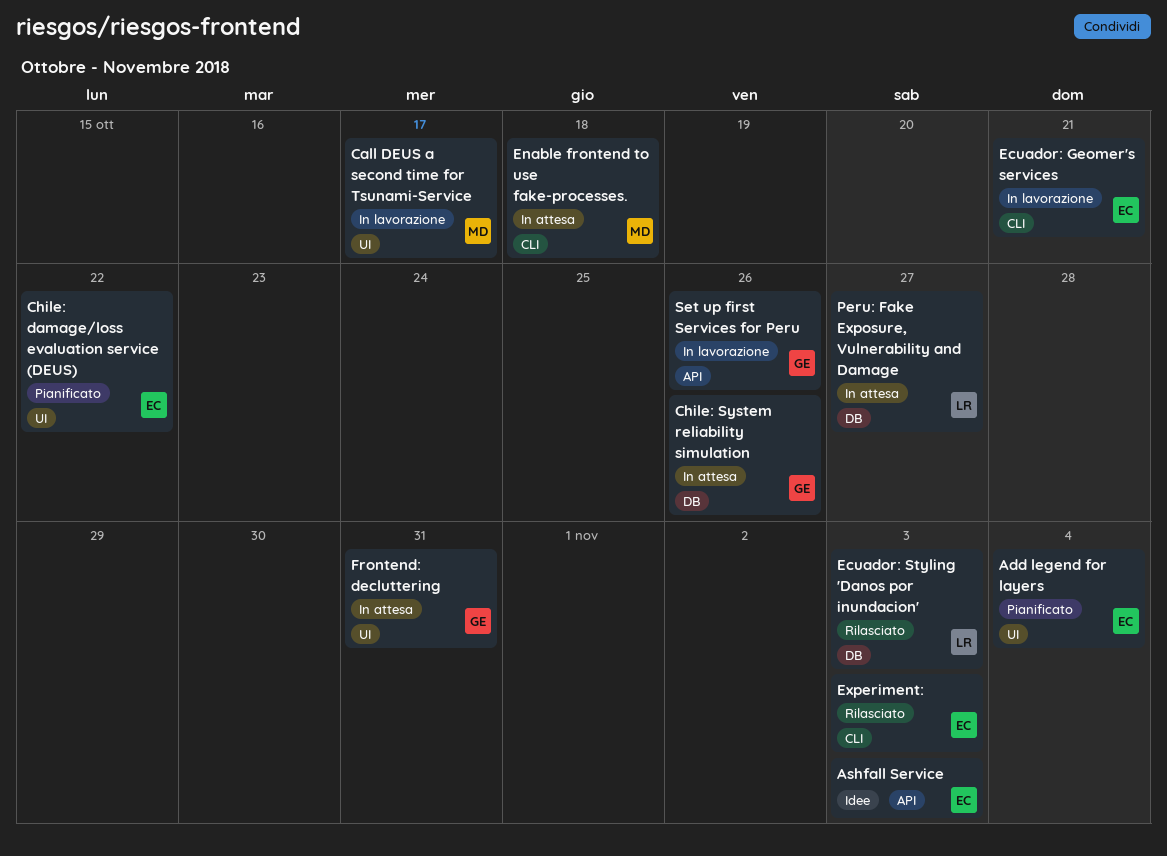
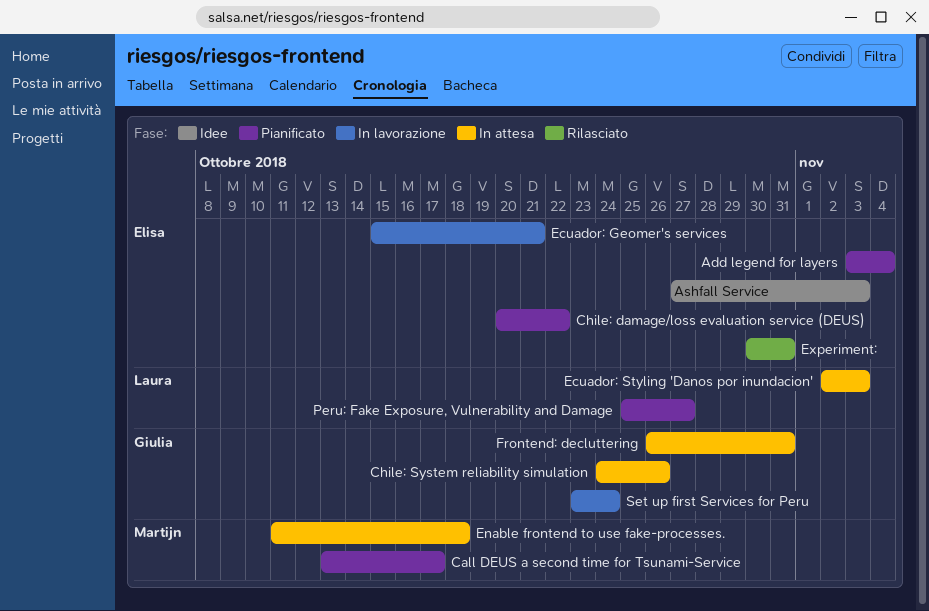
Call DEUS a second time for Tsunami-Service, status: In lavorazione -> Pianificato
Ecuador: Styling 'Danos por inundacion', status: Rilasciato -> In attesa
Experiment:, due: Nov 3 -> Oct 31
Peru: Fake Exposure, Vulnerability and Damage, status: In attesa -> Pianificato
Set up first Services for Peru, due: Oct 26 -> Oct 24

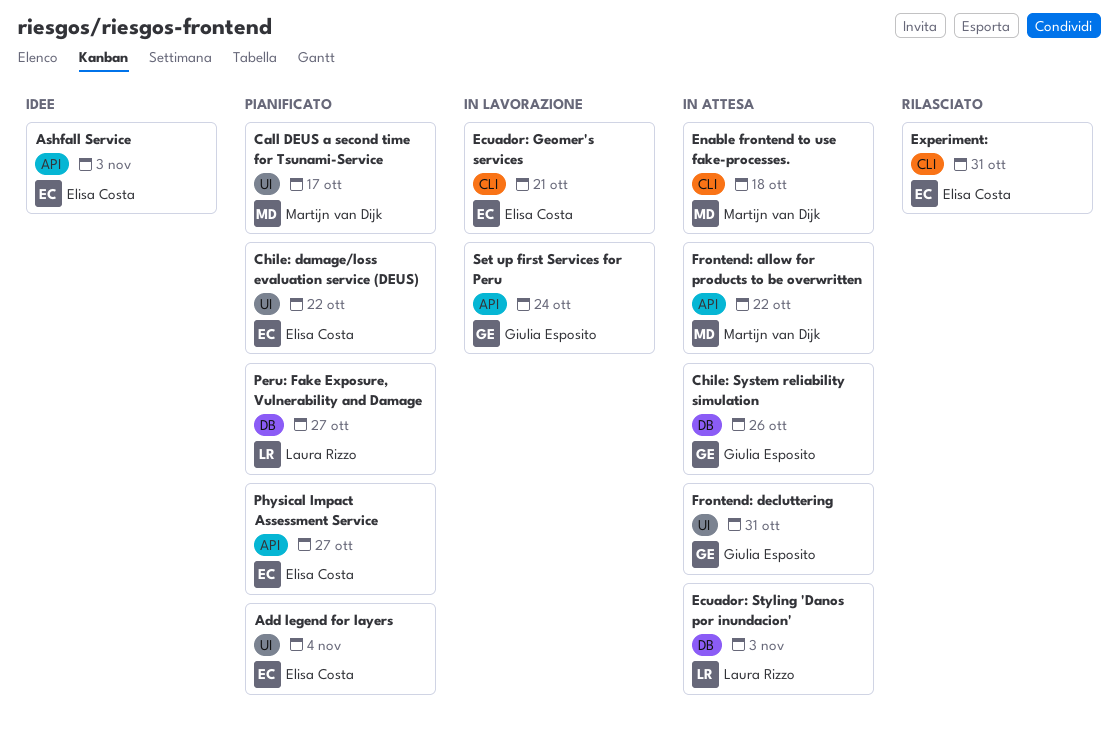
Frontend: allow for products to be overwritten: none -> present
Physical Impact Assessment Service: none -> present

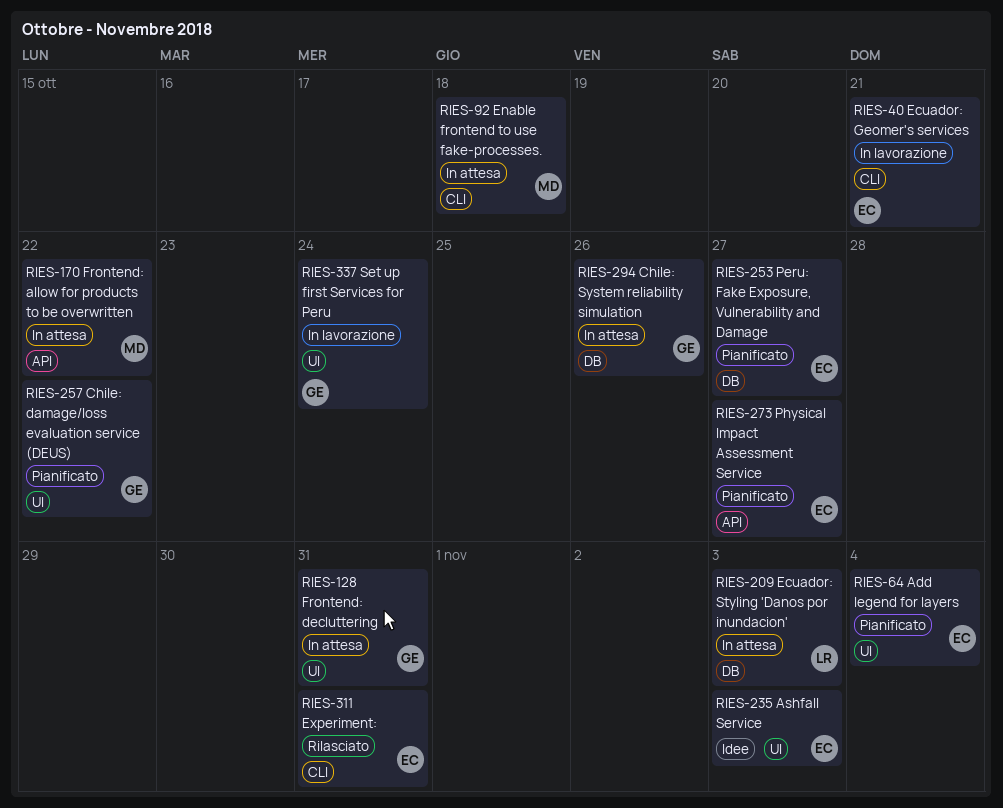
Ashfall Service, label: API -> UI
Call DEUS a second time for Tsunami-Service: present -> none
Chile: damage/loss evaluation service (DEUS), owner: Elisa Costa -> Giulia Esposito
Peru: Fake Exposure, Vulnerability and Damage, owner: Laura Rizzo -> Elisa Costa
Set up first Services for Peru, label: API -> UI

